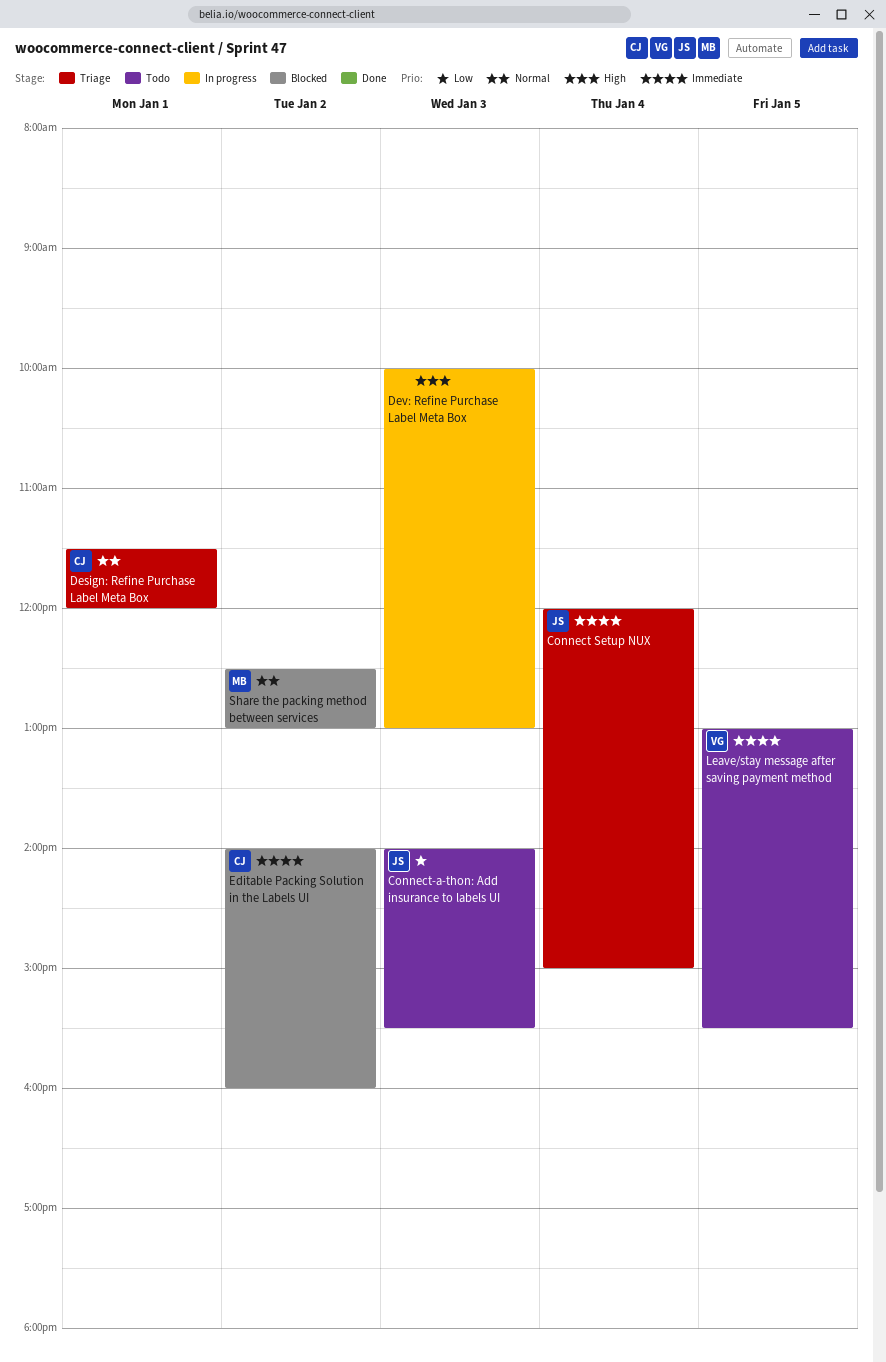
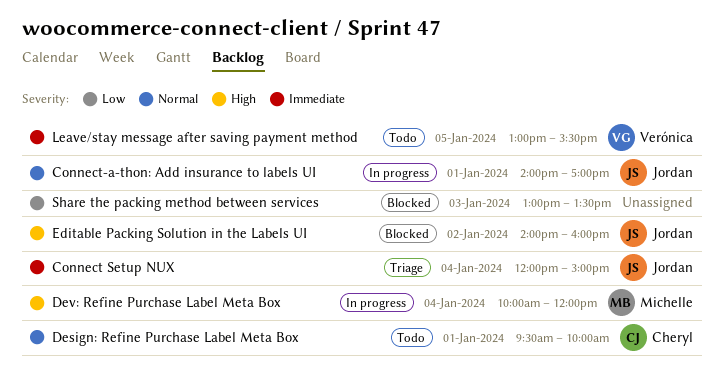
Connect-a-thon: Add insurance to labels UI, status: Todo -> In progress
Connect-a-thon: Add insurance to labels UI, priority: Low -> Normal
Connect-a-thon: Add insurance to labels UI, day: Jan 3 -> Jan 1
Connect-a-thon: Add insurance to labels UI, ends: 15:30 -> 17:00
Design: Refine Purchase Label Meta Box, status: Triage -> Todo
Design: Refine Purchase Label Meta Box, begins: 11:30 -> 09:30
Design: Refine Purchase Label Meta Box, ends: 12:00 -> 10:00
Dev: Refine Purchase Label Meta Box, owner: none -> Michelle
Dev: Refine Purchase Label Meta Box, day: Jan 3 -> Jan 4
Dev: Refine Purchase Label Meta Box, ends: 13:00 -> 12:00
Editable Packing Solution in the Labels UI, owner: Cheryl -> Jordan
Editable Packing Solution in the Labels UI, priority: Immediate -> High
Share the packing method between services, owner: Michelle -> none
Share the packing method between services, priority: Normal -> Low
Share the packing method between services, day: Jan 2 -> Jan 3
Share the packing method between services, begins: 12:30 -> 13:00
Share the packing method between services, ends: 13:00 -> 13:30

